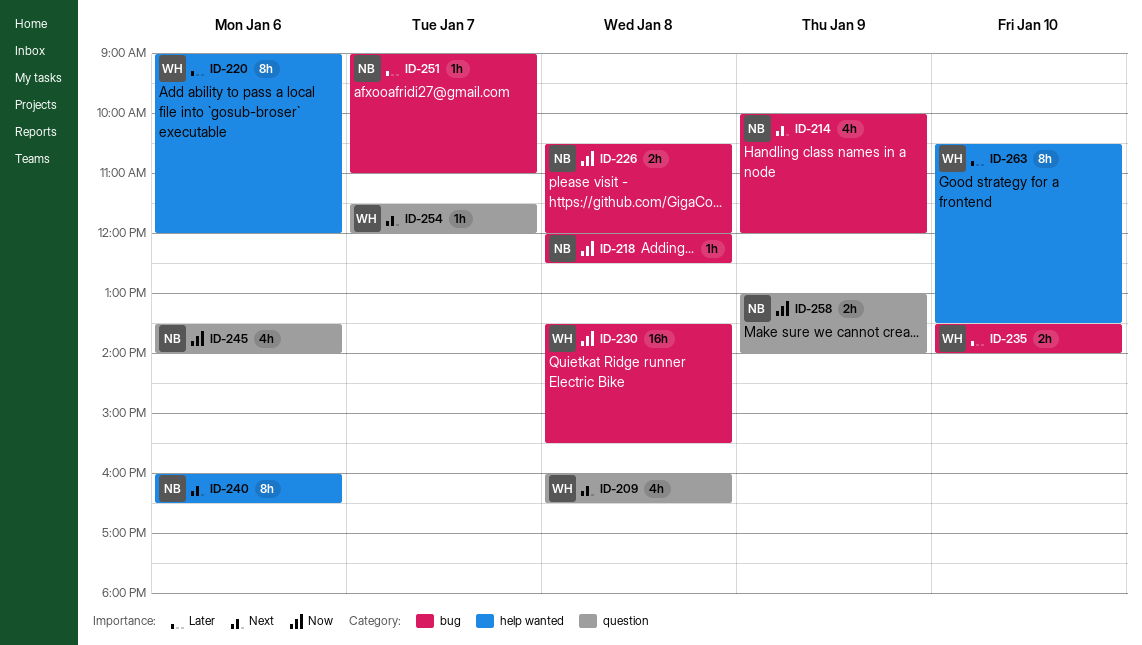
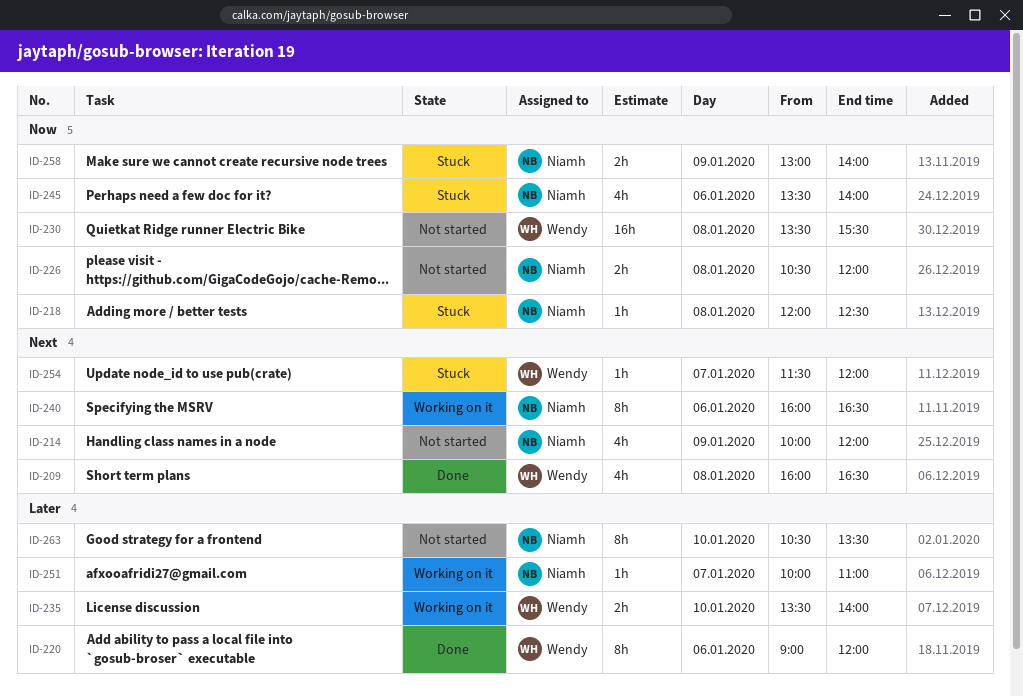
ID-251, begins: 09:00 -> 10:00
ID-263, owner: Wendy -> Niamh

